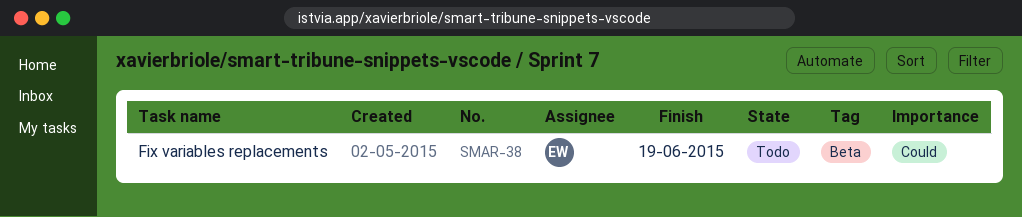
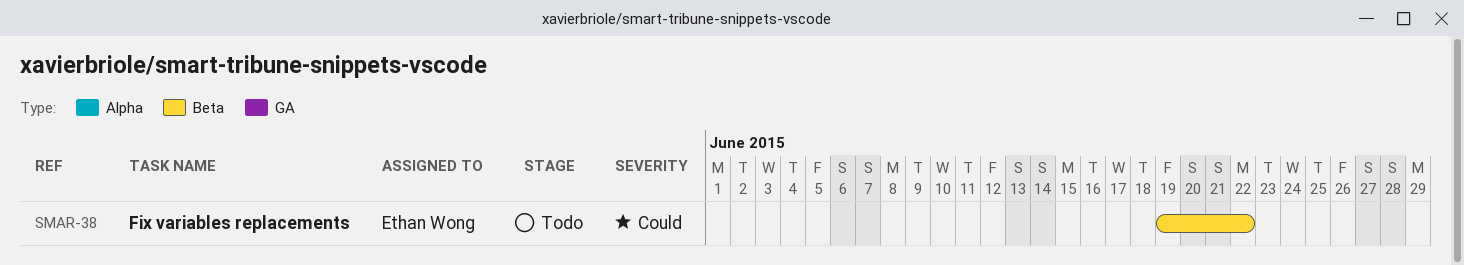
SMAR-38, due: Jun 19 -> Jun 22

